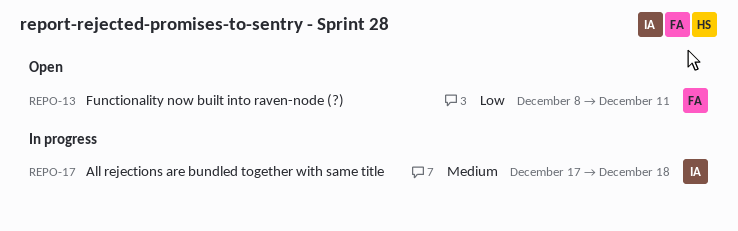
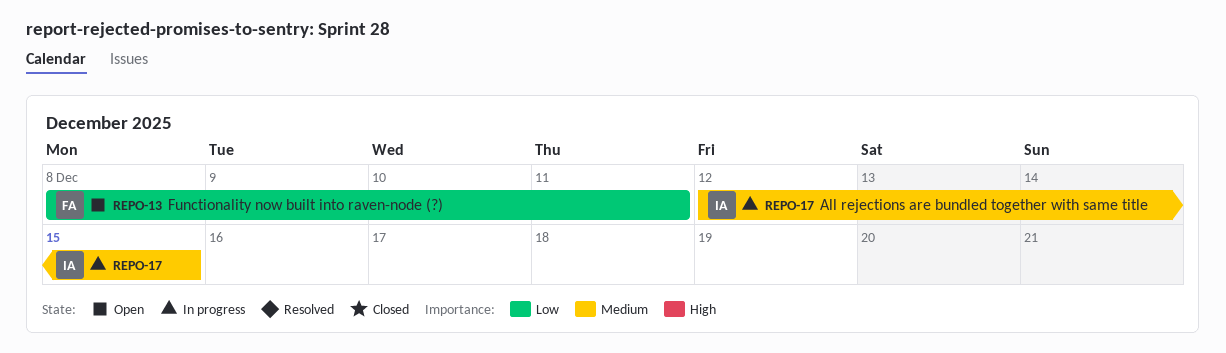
REPO-17, start: Dec 17 -> Dec 12
REPO-17, due: Dec 18 -> Dec 15

